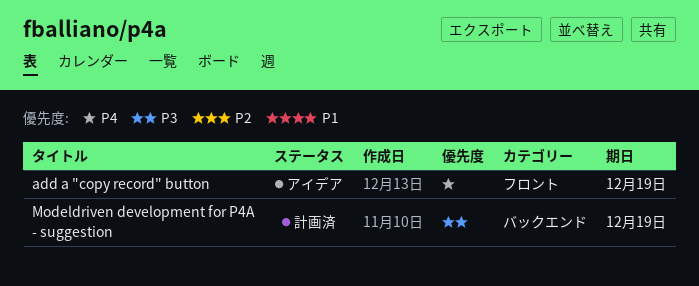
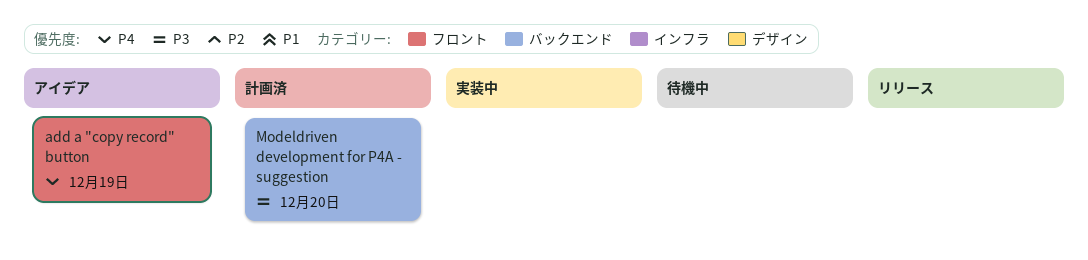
Modeldriven development for P4A - suggestion, due: Dec 19 -> Dec 20

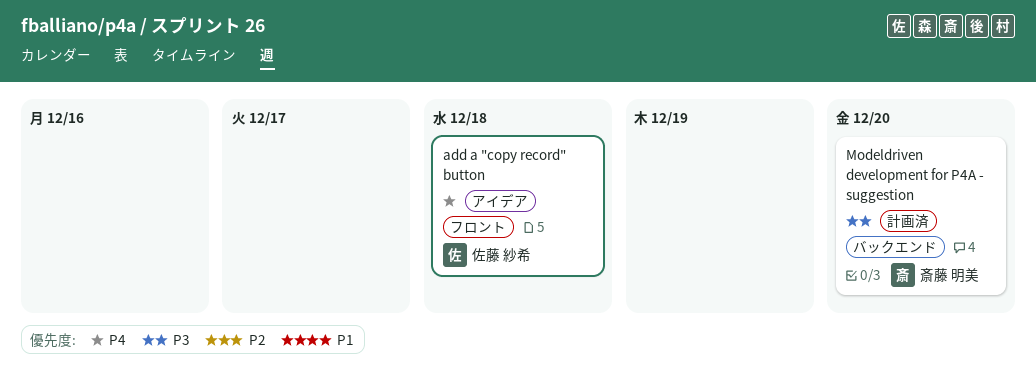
add a "copy record" button, due: Dec 19 -> Dec 18

